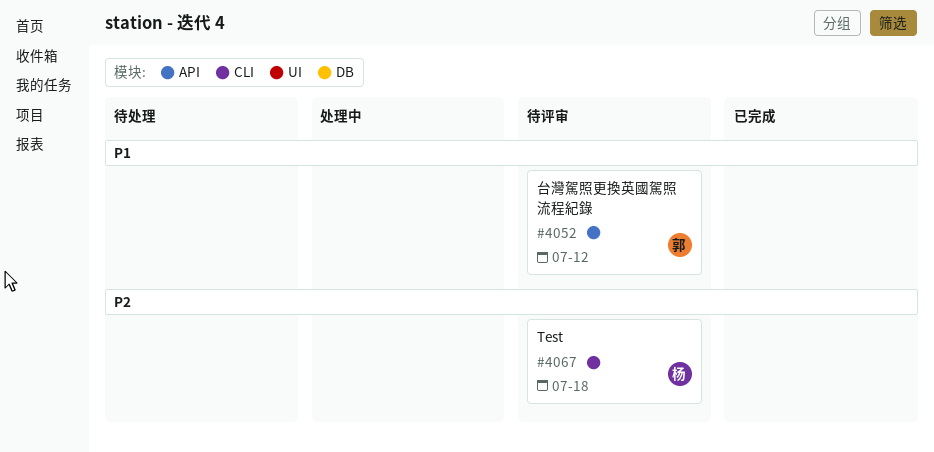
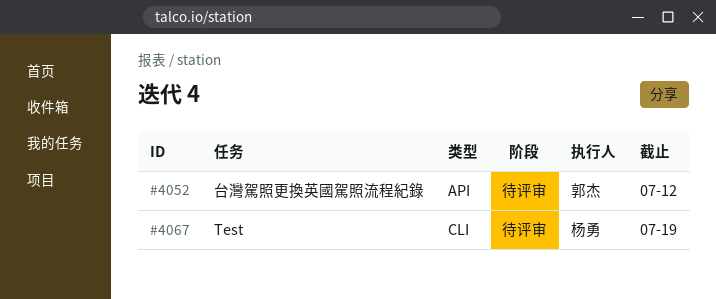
#4067, due: Jul 18 -> Jul 19

